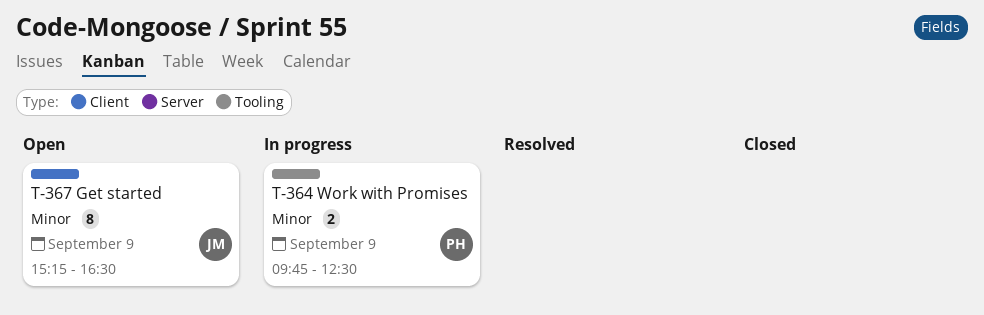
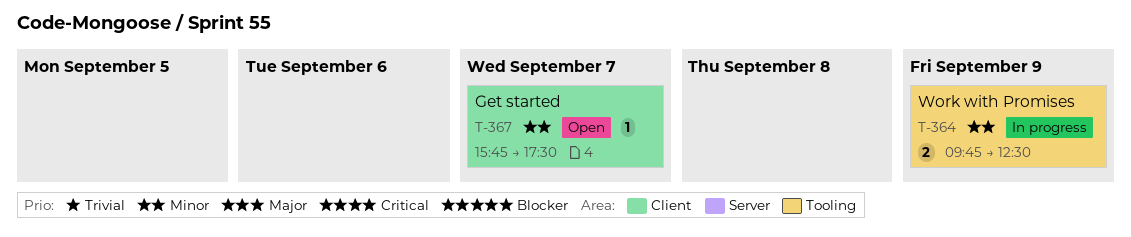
T-367, estimate: 8 -> 1
T-367, day: Sep 9 -> Sep 7
T-367, begins: 15:15 -> 15:45
T-367, ends: 16:30 -> 17:30

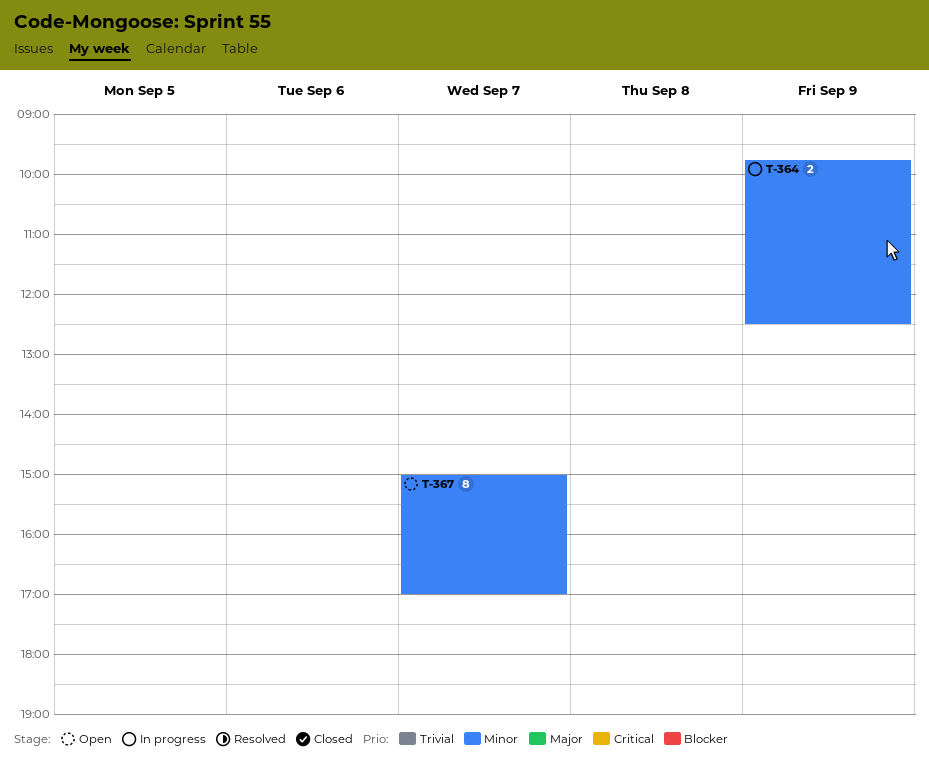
T-367, estimate: 1 -> 8
T-367, begins: 15:45 -> 15:00
T-367, ends: 17:30 -> 17:00

